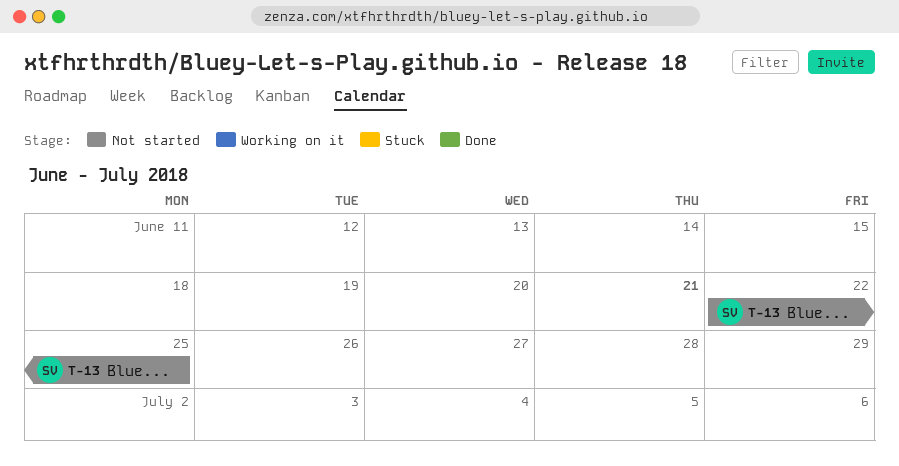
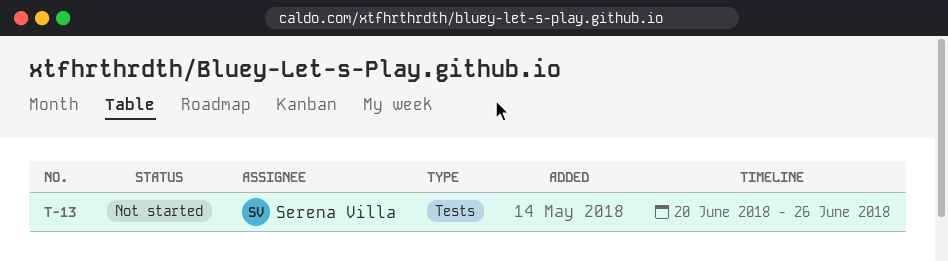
T-13, start: Jun 22 -> Jun 20
T-13, due: Jun 25 -> Jun 26

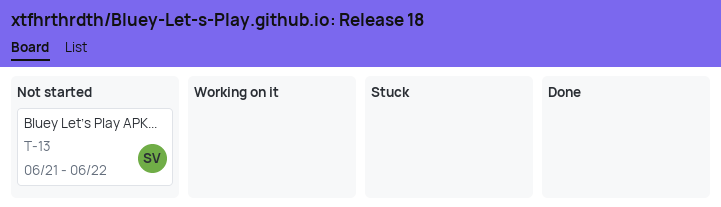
T-13, start: Jun 20 -> Jun 21
T-13, due: Jun 26 -> Jun 22

